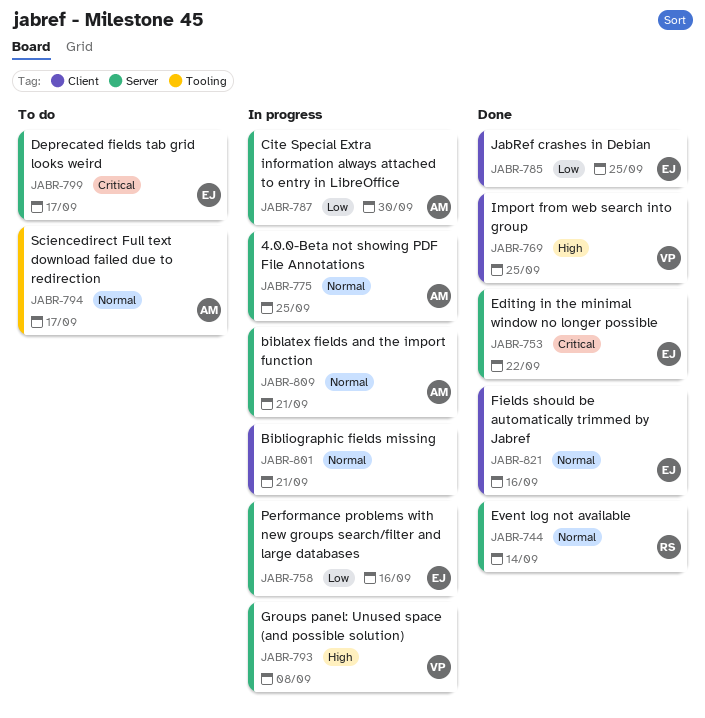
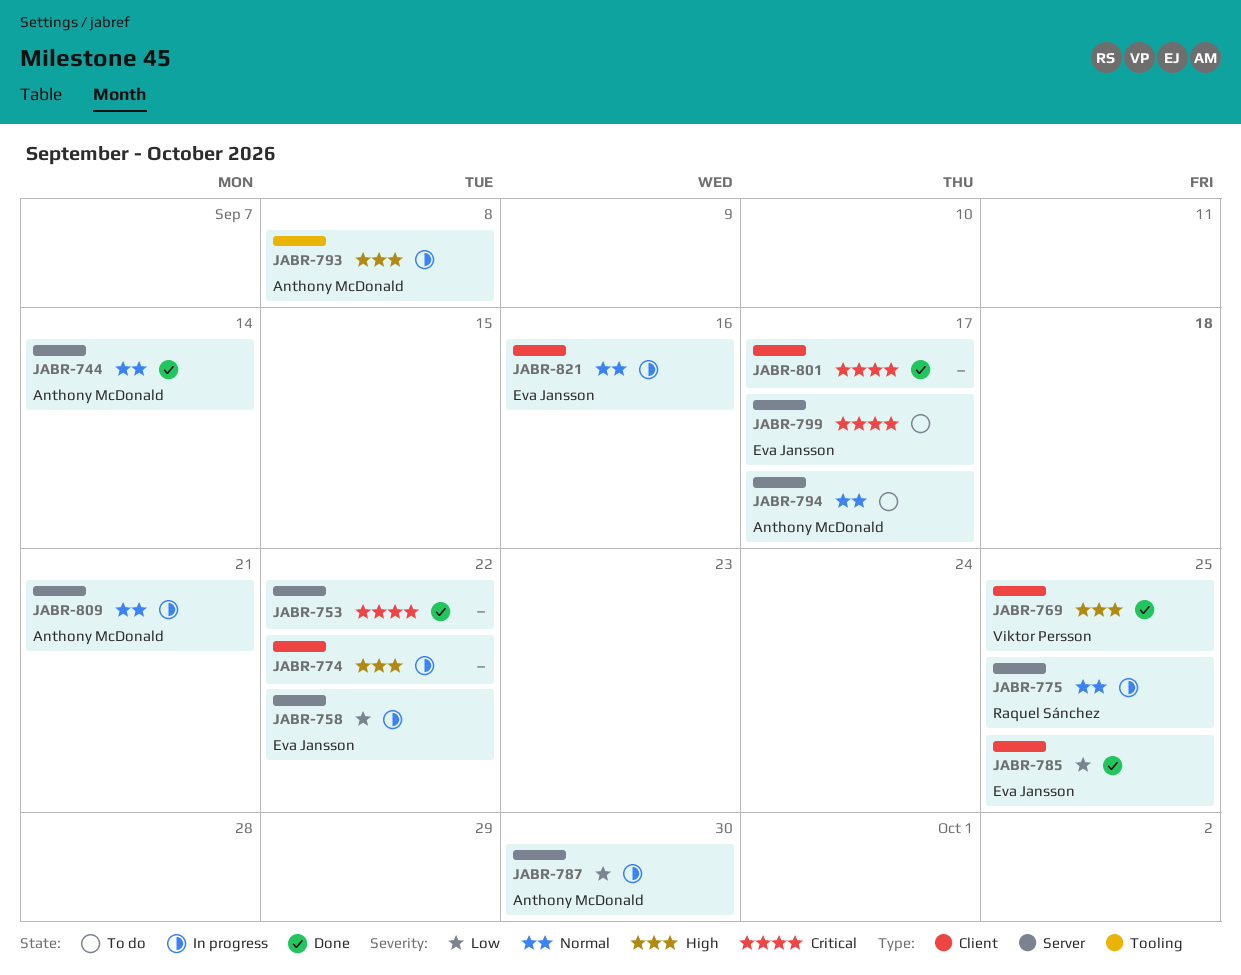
JABR-744, owner: Raquel Sánchez -> Anthony McDonald
JABR-753, owner: Eva Jansson -> none
JABR-758, due: Sep 16 -> Sep 22
JABR-774: none -> present
JABR-775, owner: Anthony McDonald -> Raquel Sánchez
JABR-793, owner: Viktor Persson -> Anthony McDonald
JABR-793, label: Server -> Tooling
JABR-794, label: Tooling -> Server
JABR-801, status: In progress -> Done
JABR-801, priority: Normal -> Critical
JABR-801, due: Sep 21 -> Sep 17
JABR-821, status: Done -> In progress

